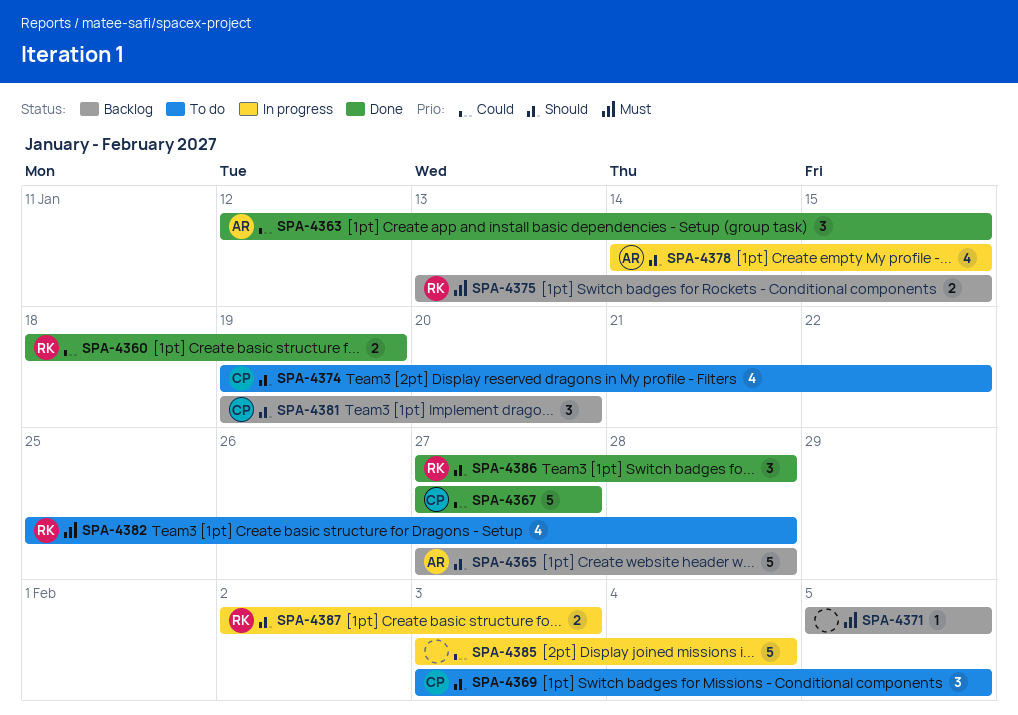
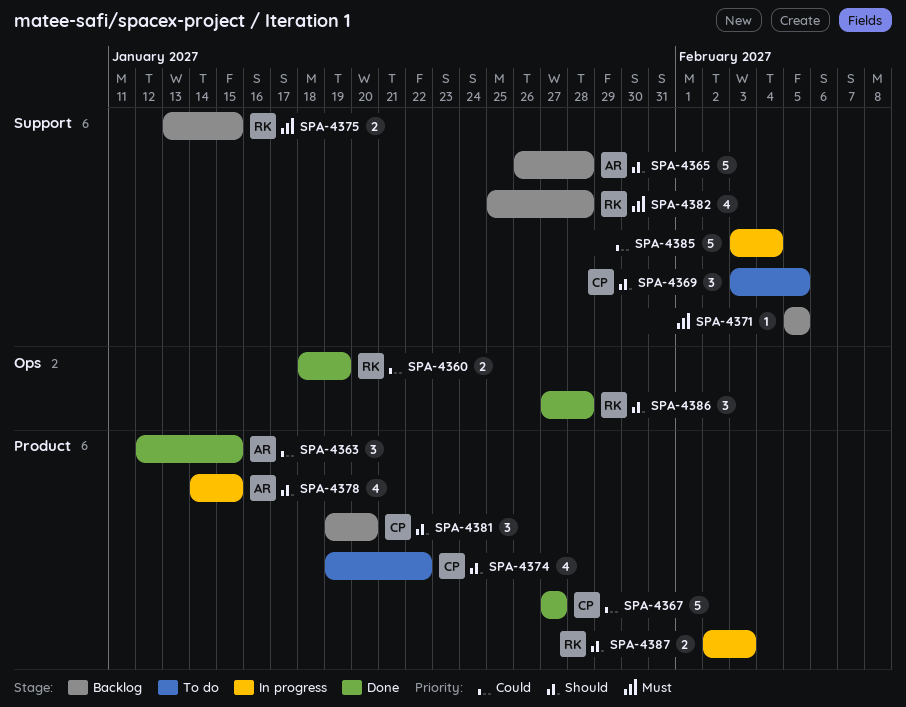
SPA-4365, start: Jan 27 -> Jan 26
SPA-4382, status: To do -> Backlog

